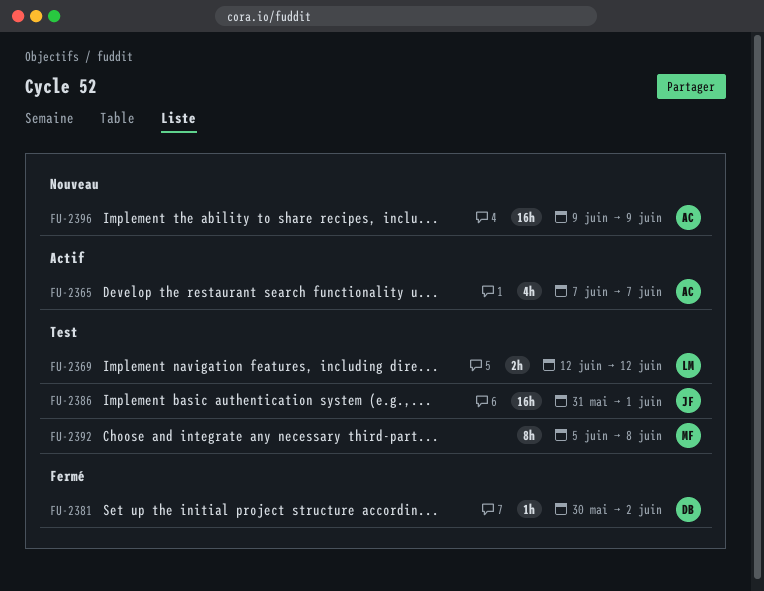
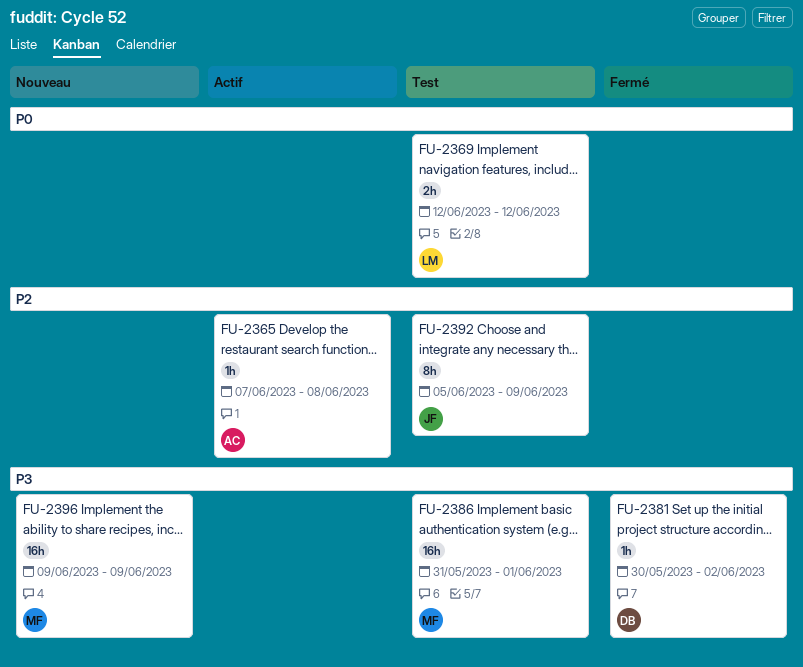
FU-2365, estimate: 4h -> 1h
FU-2365, due: Jun 7 -> Jun 8
FU-2386, owner: JF -> MF
FU-2392, owner: MF -> JF
FU-2392, due: Jun 8 -> Jun 9
FU-2396, owner: AC -> MF

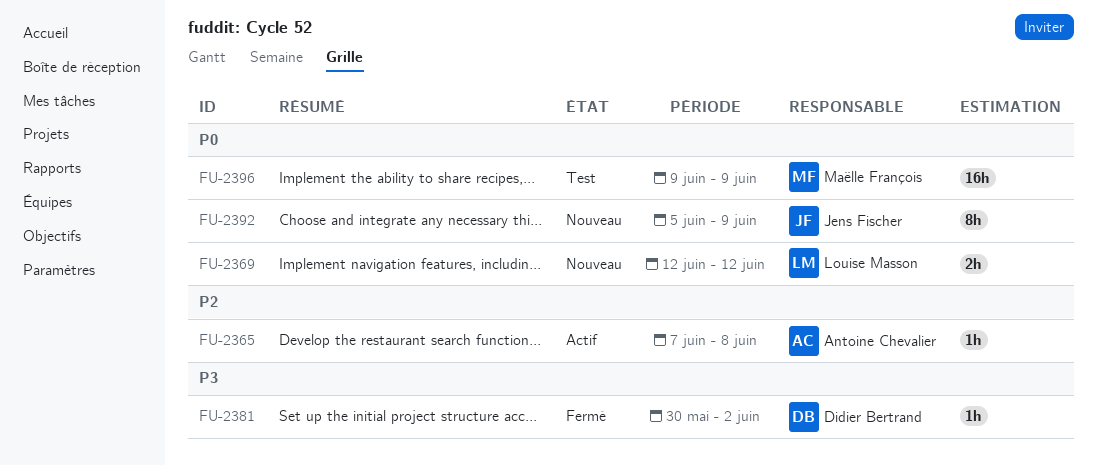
FU-2369, status: Test -> Nouveau
FU-2386: present -> none
FU-2392, status: Test -> Nouveau
FU-2392, priority: P2 -> P0
FU-2396, status: Nouveau -> Test
FU-2396, priority: P3 -> P0

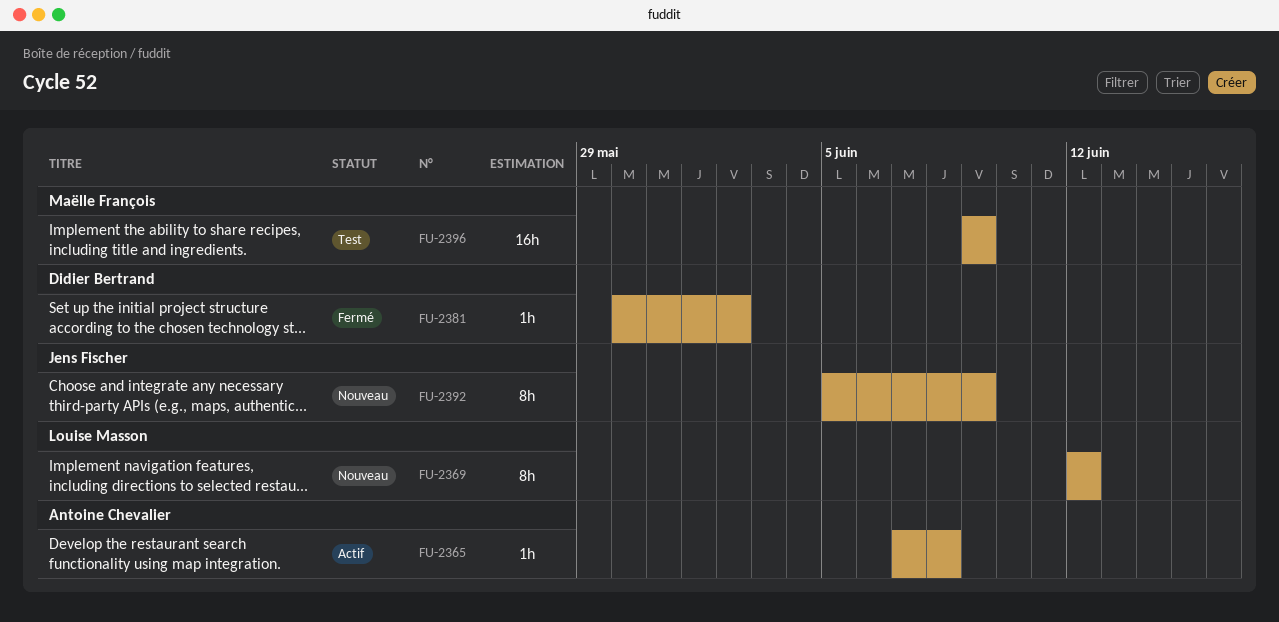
FU-2369, estimate: 2h -> 8h

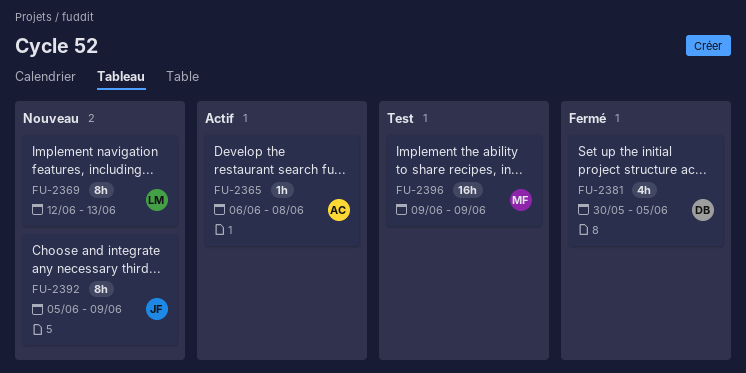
FU-2365, start: Jun 7 -> Jun 6
FU-2369, due: Jun 12 -> Jun 13
FU-2381, estimate: 1h -> 4h
FU-2381, due: Jun 2 -> Jun 5

